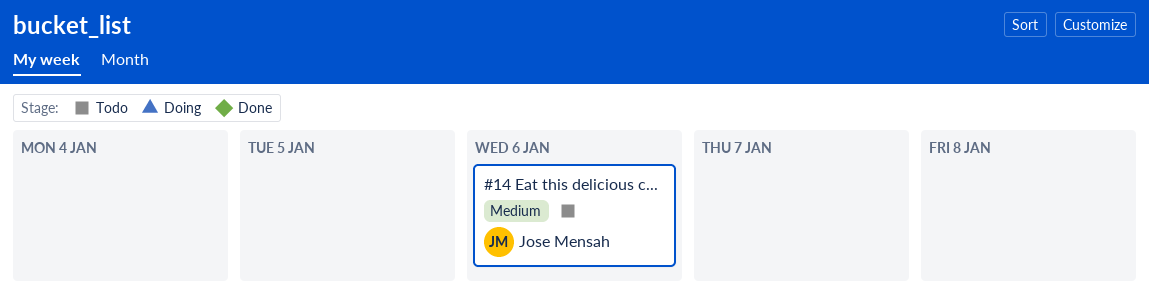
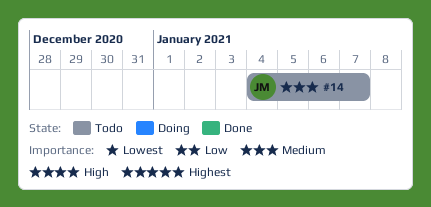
#14, due: Jan 6 -> Jan 7

